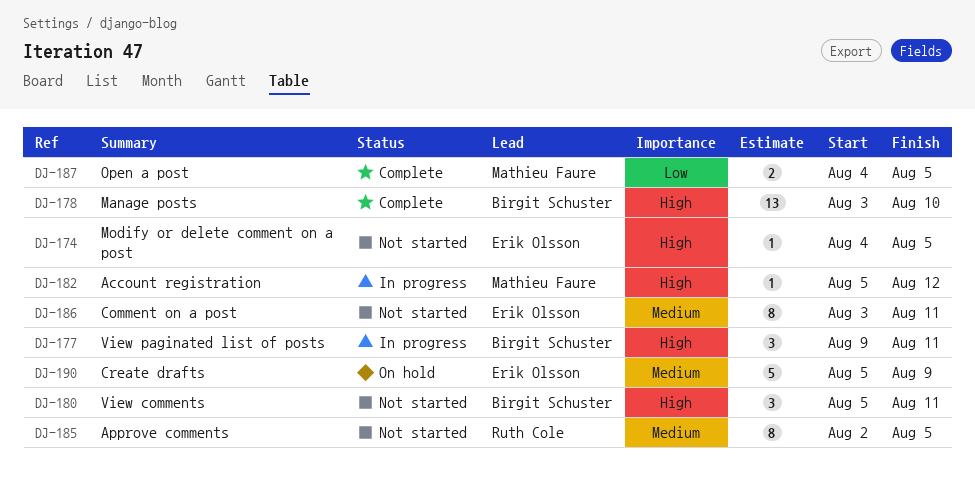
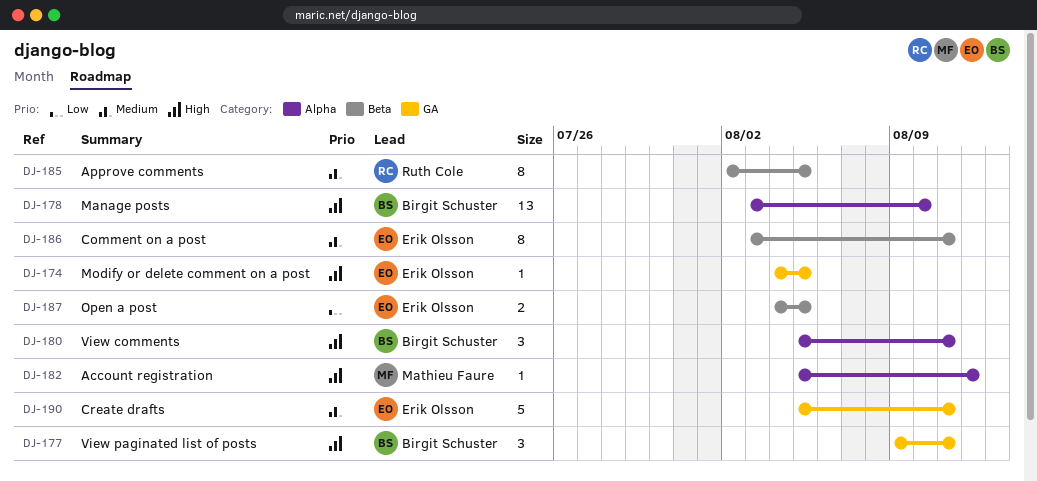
DJ-187, owner: Mathieu Faure -> Erik Olsson
DJ-190, due: Aug 9 -> Aug 11

